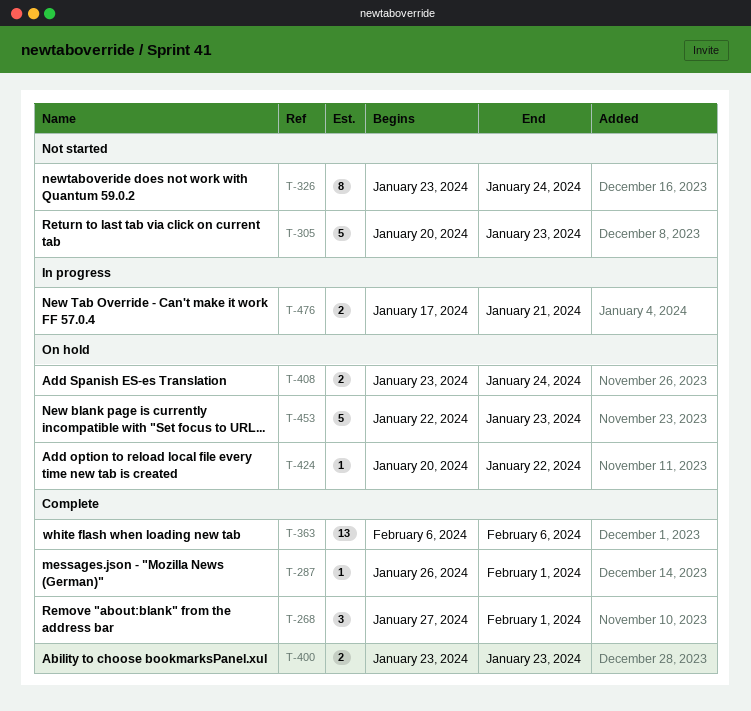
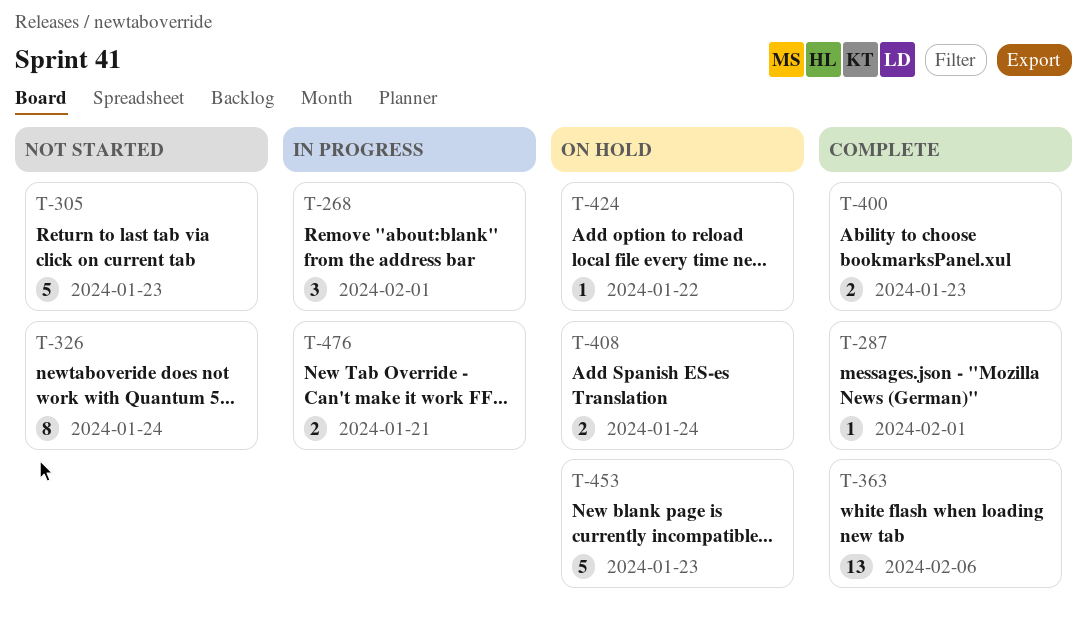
T-268, status: Complete -> In progress

